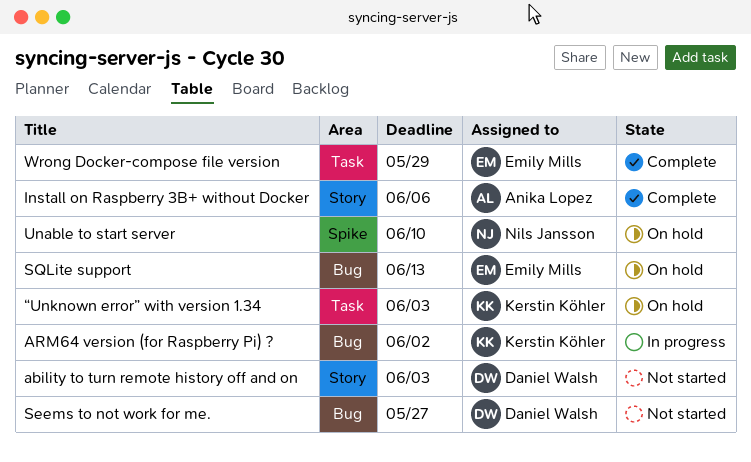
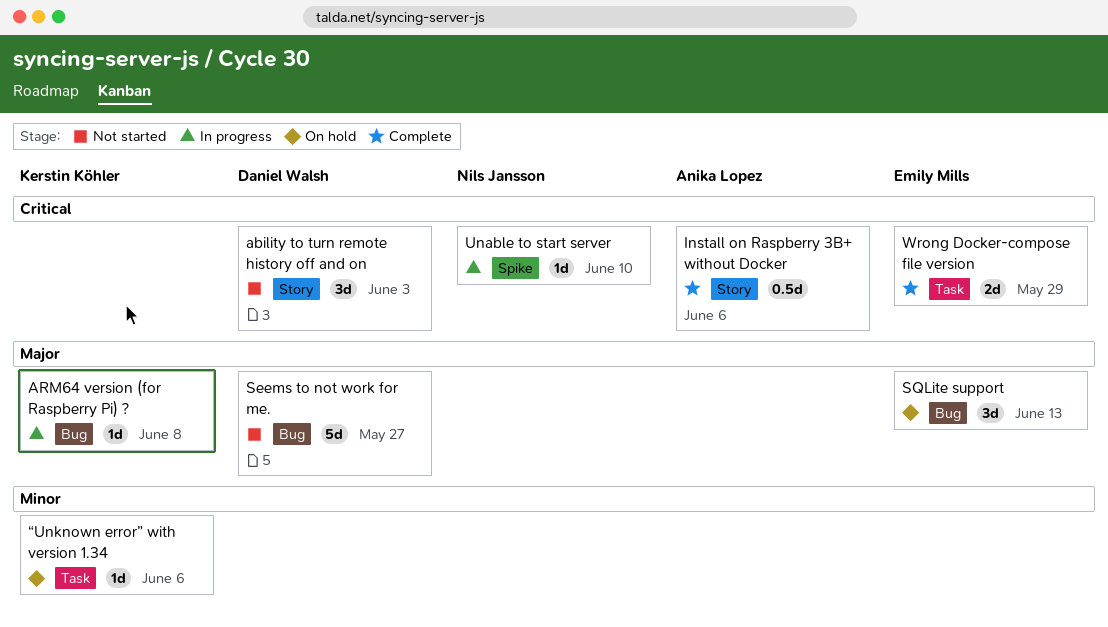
ARM64 version (for Raspberry Pi) ?, due: Jun 2 -> Jun 8
Unable to start server, status: On hold -> In progress
“Unknown error” with version 1.34, due: Jun 3 -> Jun 6

